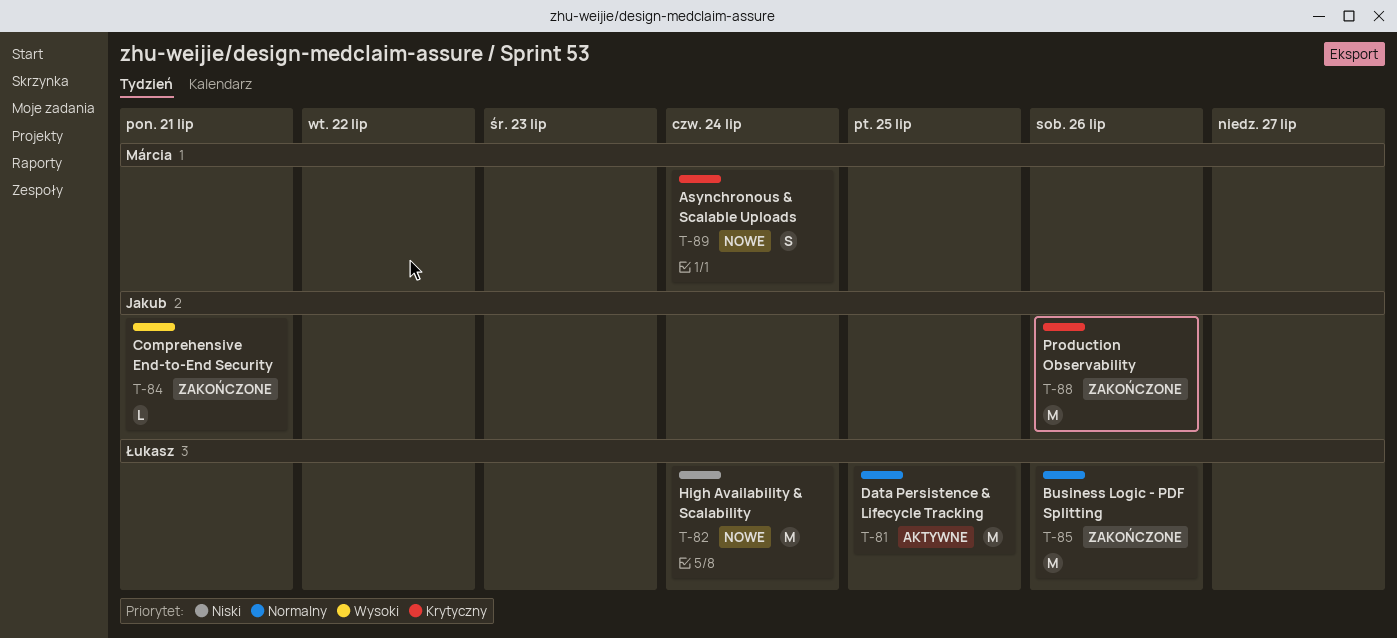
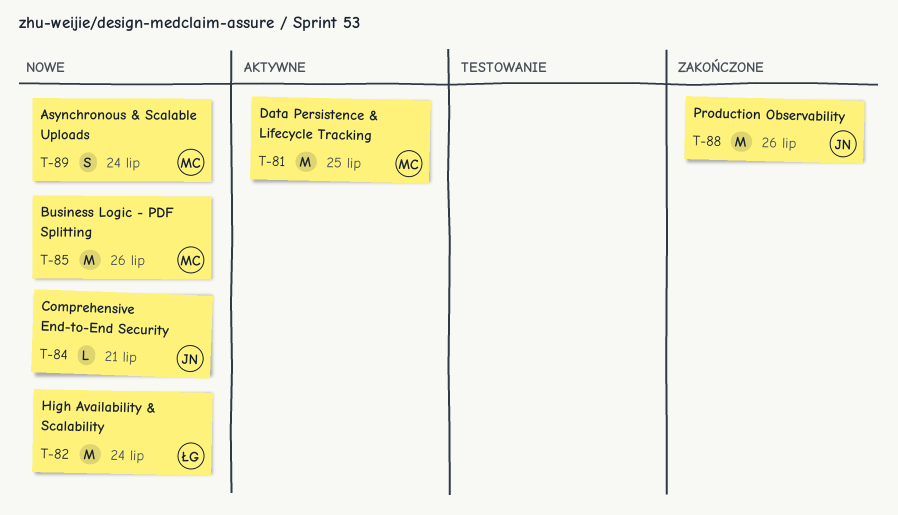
T-81, owner: Łukasz -> Márcia
T-84, status: Zakończone -> Nowe
T-85, status: Zakończone -> Nowe
T-85, owner: Łukasz -> Márcia

